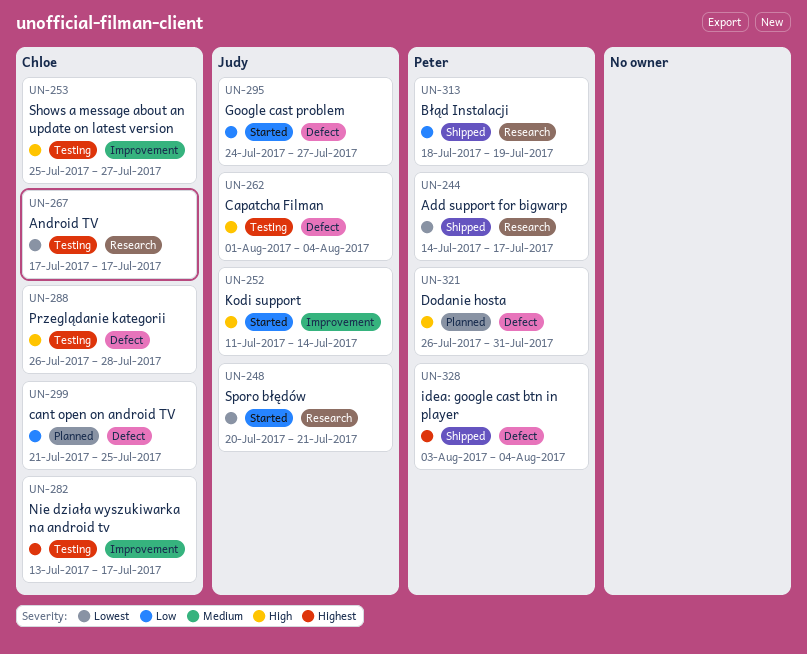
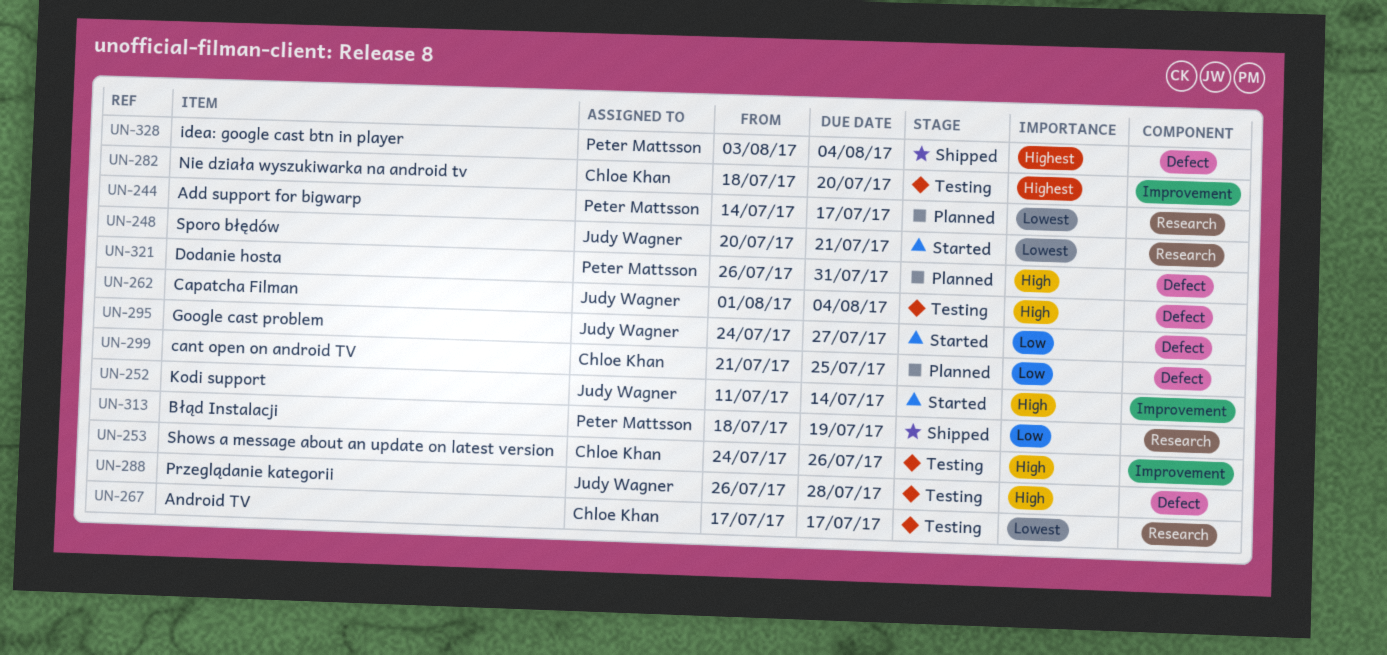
UN-244, status: Shipped -> Planned
UN-253, start: Jul 25 -> Jul 24
UN-253, due: Jul 27 -> Jul 26
UN-282, start: Jul 13 -> Jul 18
UN-282, due: Jul 17 -> Jul 20
UN-288, owner: Chloe Khan -> Judy Wagner

